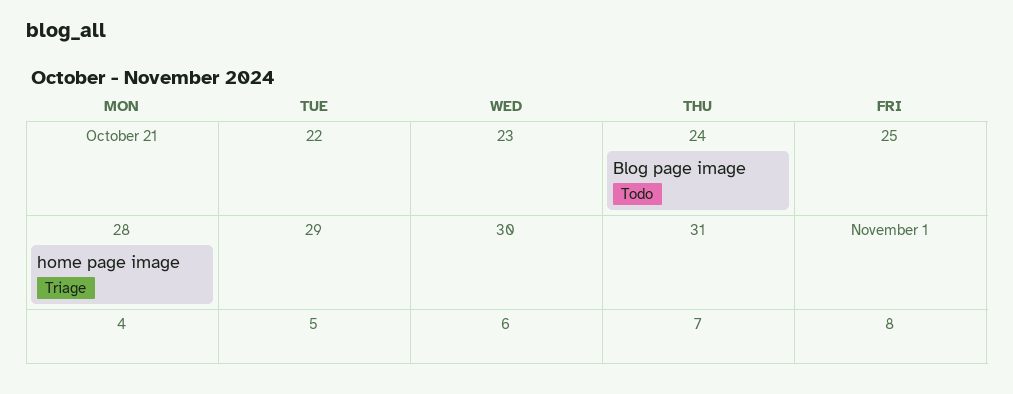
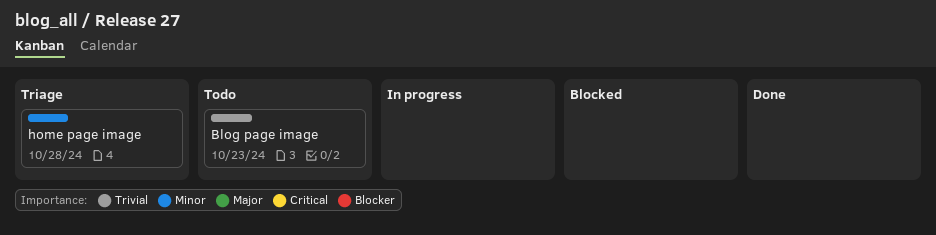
Blog page image, due: Oct 24 -> Oct 23

